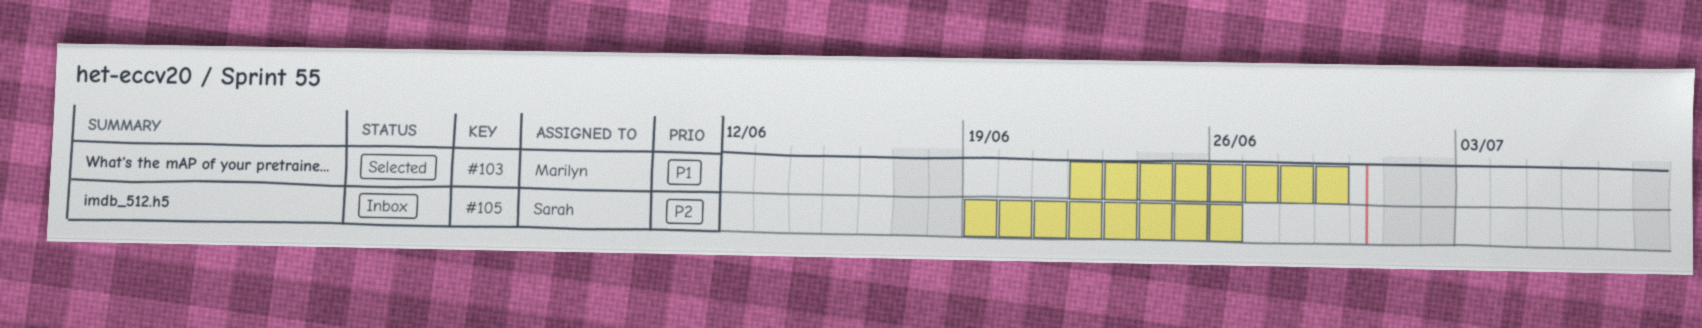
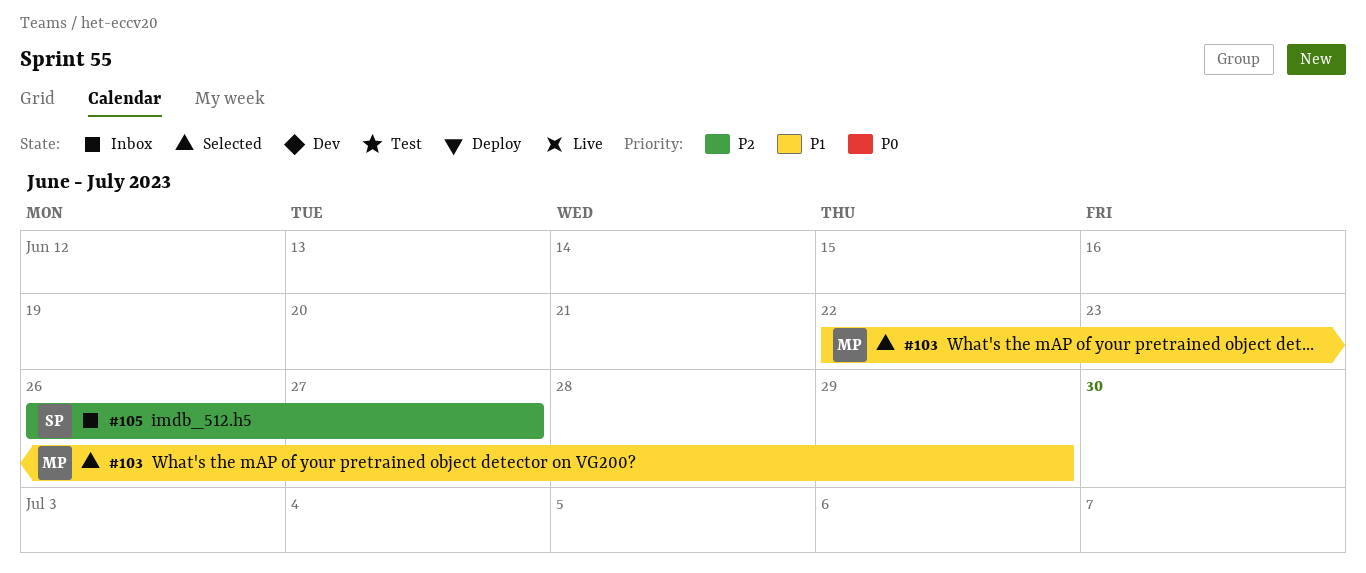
#105, start: Jun 19 -> Jun 26
#105, due: Jun 26 -> Jun 27

